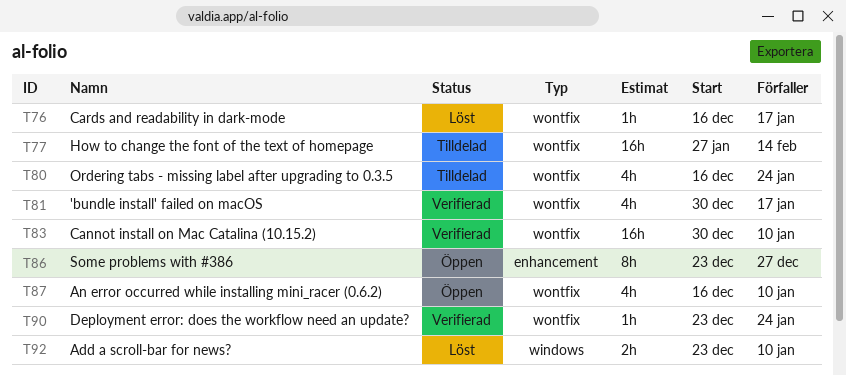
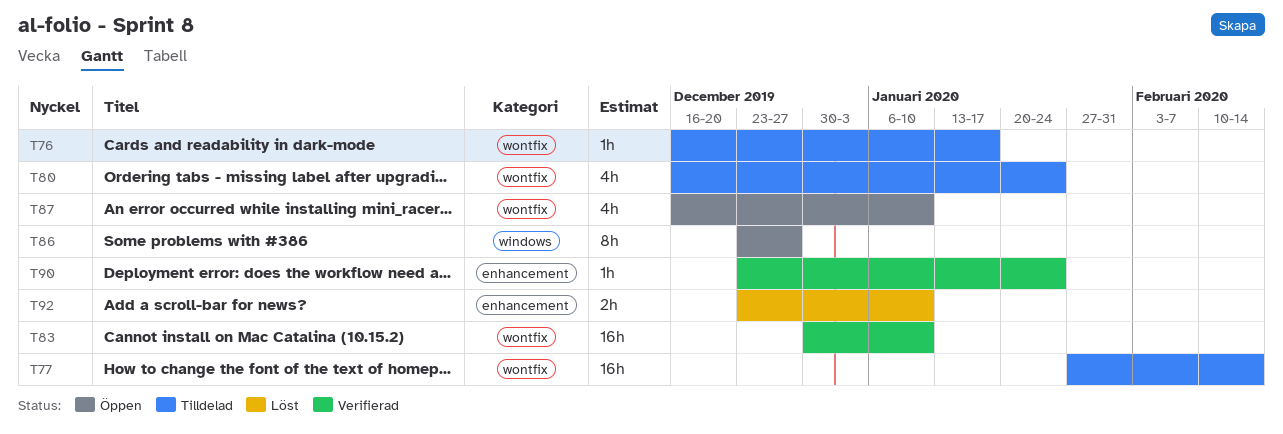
T76, status: Löst -> Tilldelad
T81: present -> none
T86, label: enhancement -> windows
T90, label: wontfix -> enhancement
T92, label: windows -> enhancement

